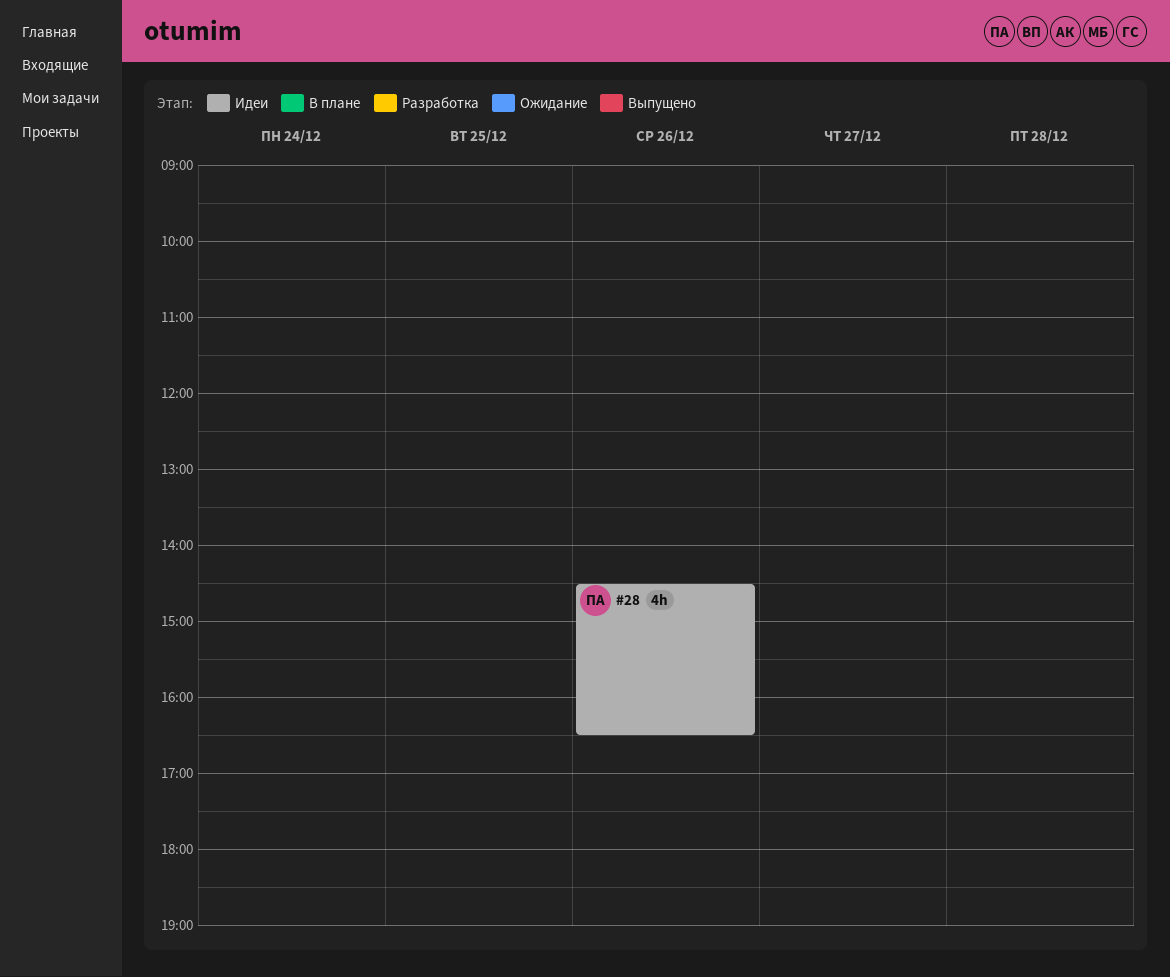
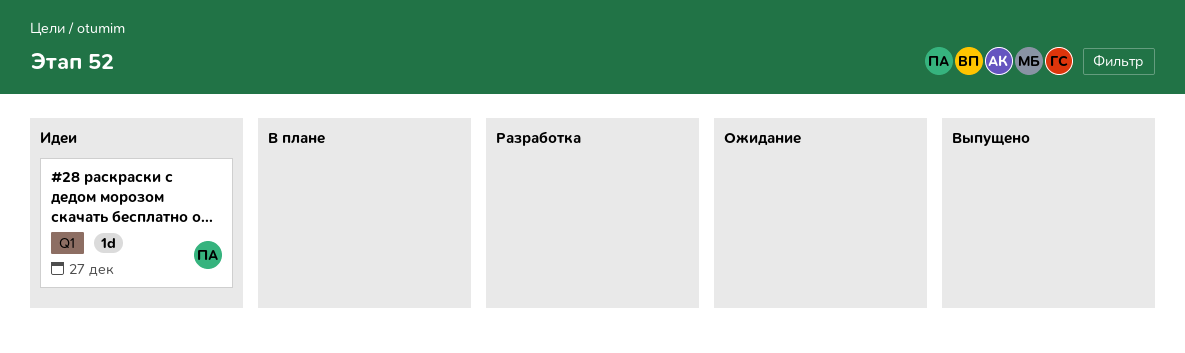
#28, estimate: 4h -> 1d
#28, day: Dec 26 -> Dec 27

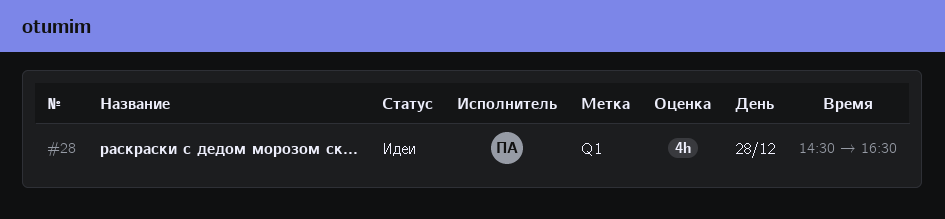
#28, estimate: 1d -> 4h
#28, day: Dec 27 -> Dec 28

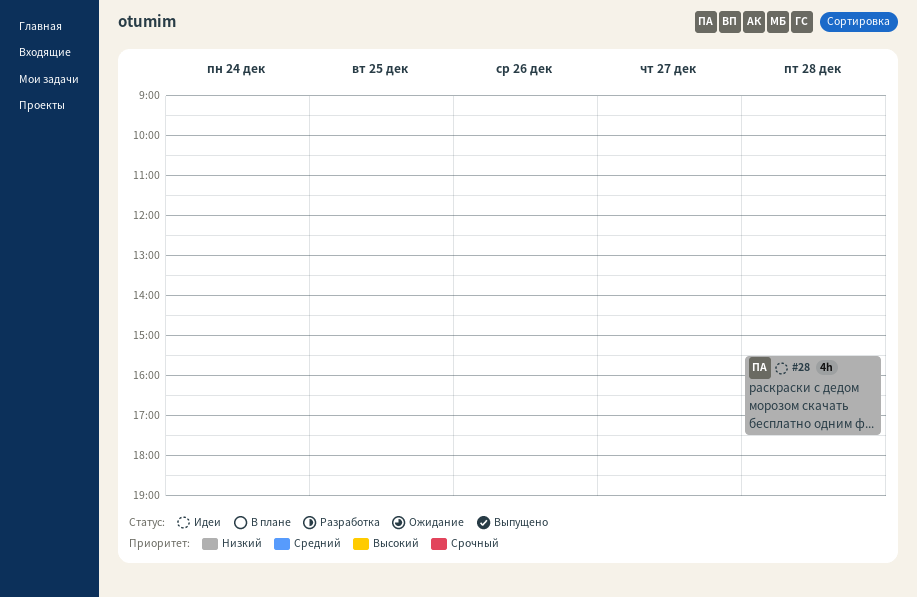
#28, begins: 14:30 -> 15:30
#28, ends: 16:30 -> 17:30

